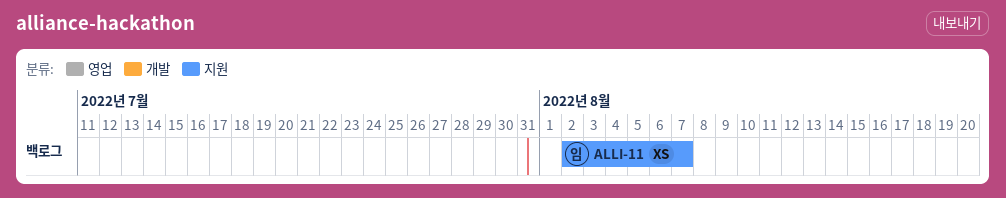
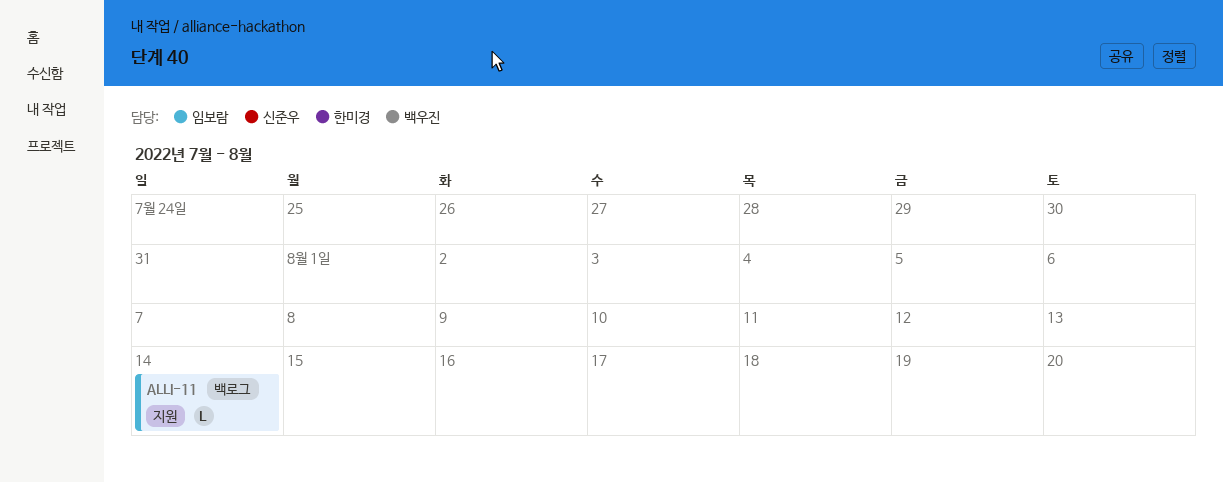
ALLI-11, estimate: XS -> L
ALLI-11, due: Aug 7 -> Aug 14

